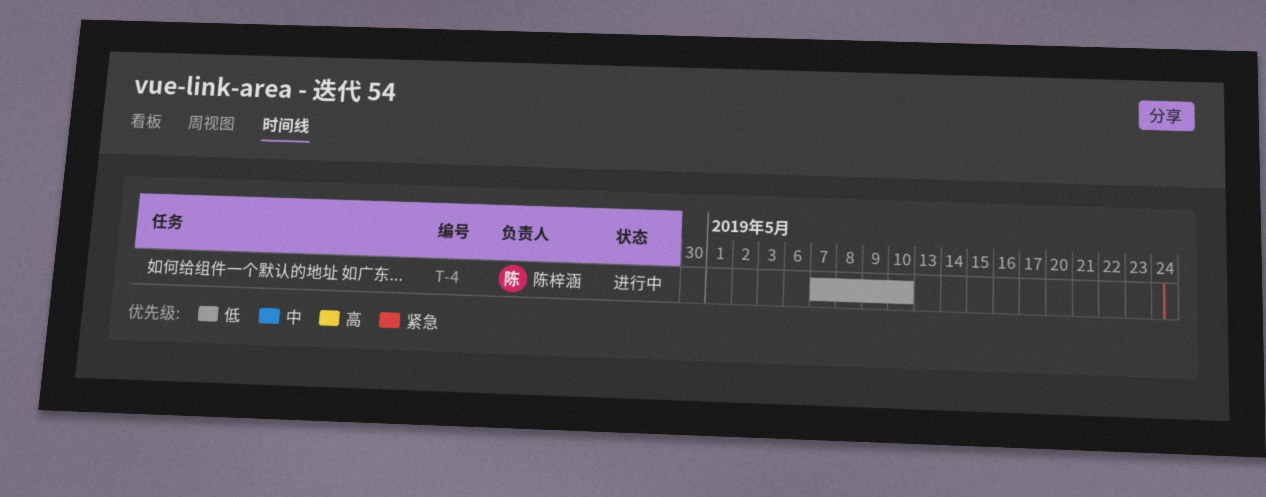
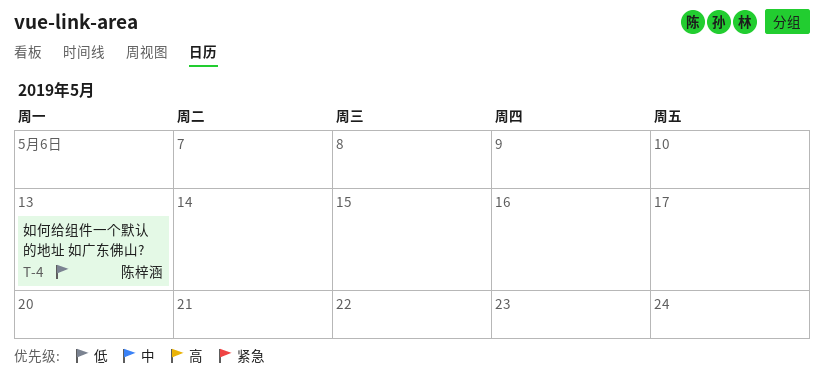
T-4, due: May 10 -> May 13

